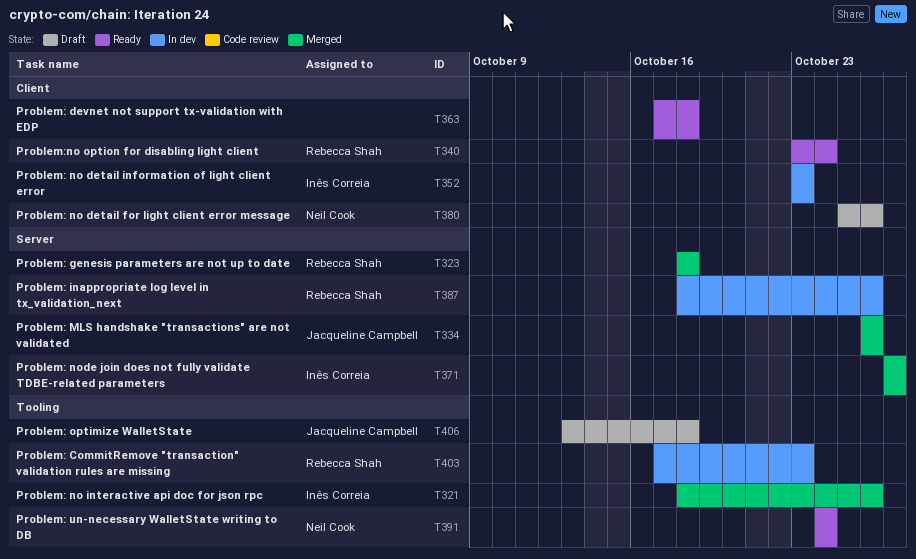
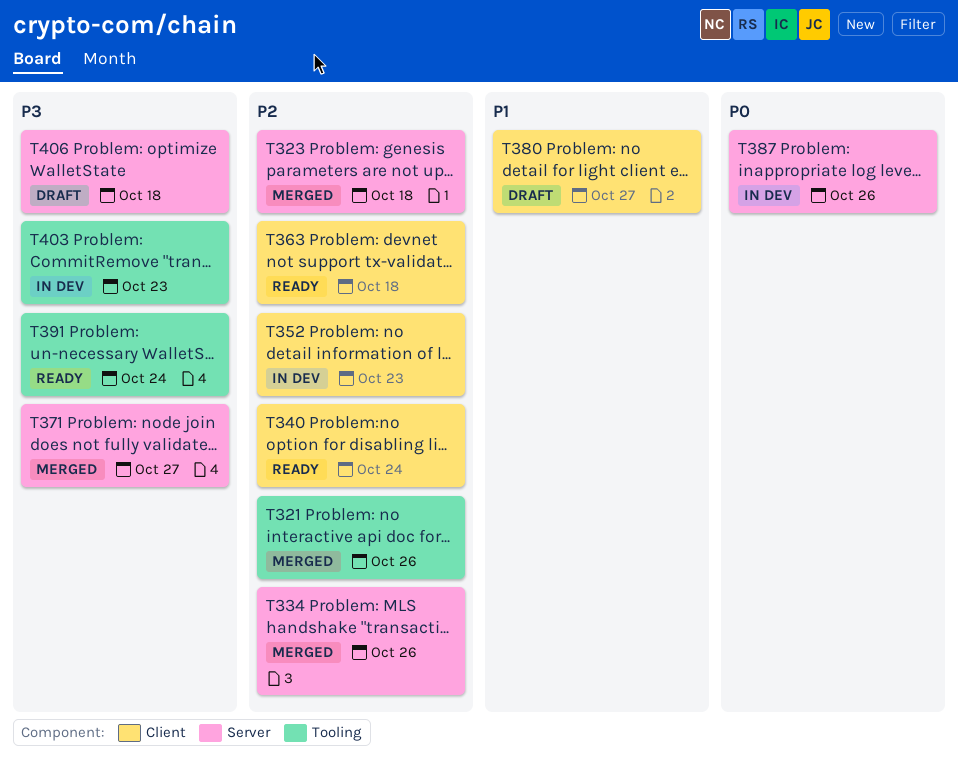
T380, due: Oct 26 -> Oct 27
T406, label: Tooling -> Server

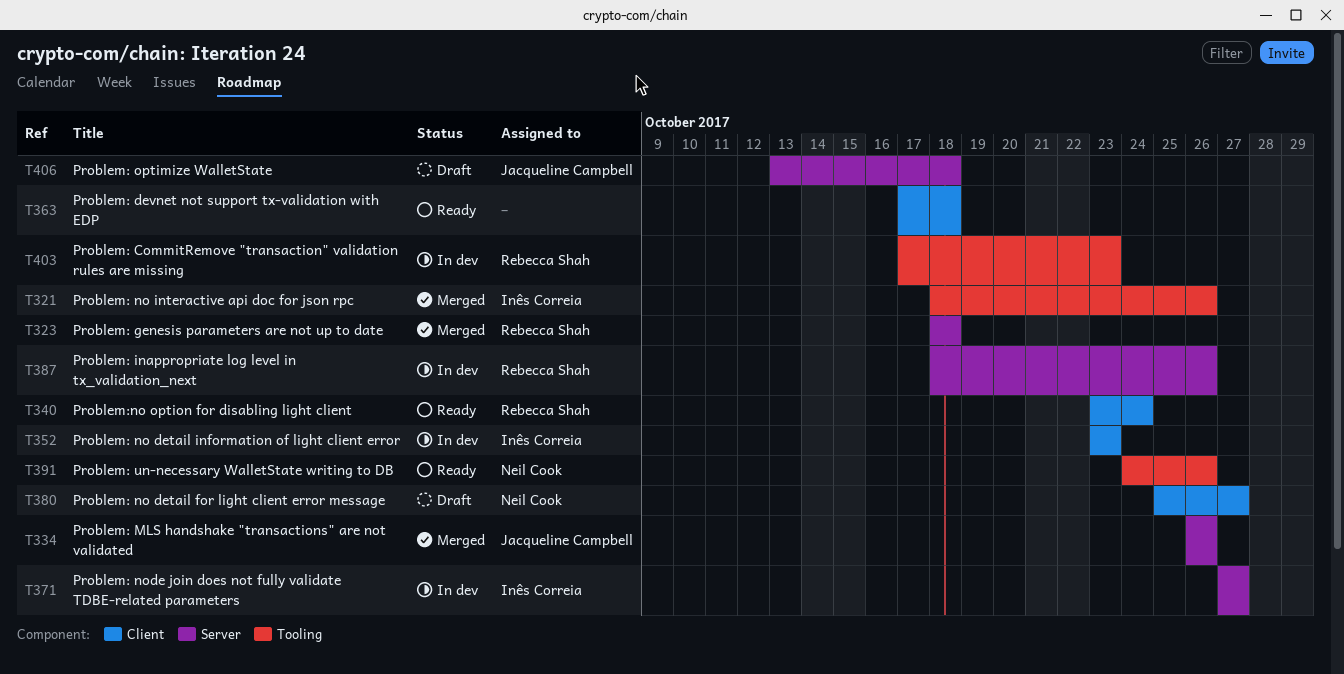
T371, status: Merged -> In dev
T391, due: Oct 24 -> Oct 26

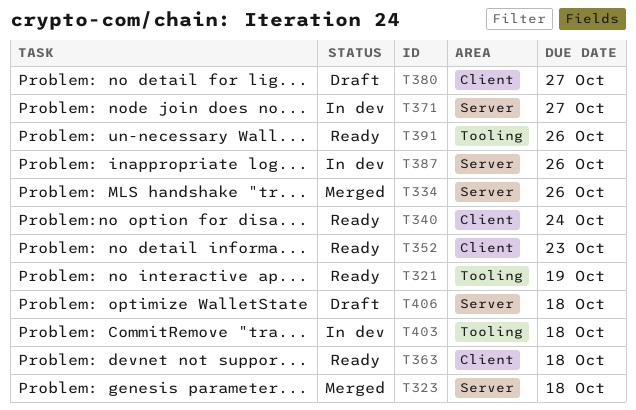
T321, status: Merged -> Ready
T321, due: Oct 26 -> Oct 19
T352, status: In dev -> Ready
T403, due: Oct 23 -> Oct 18

